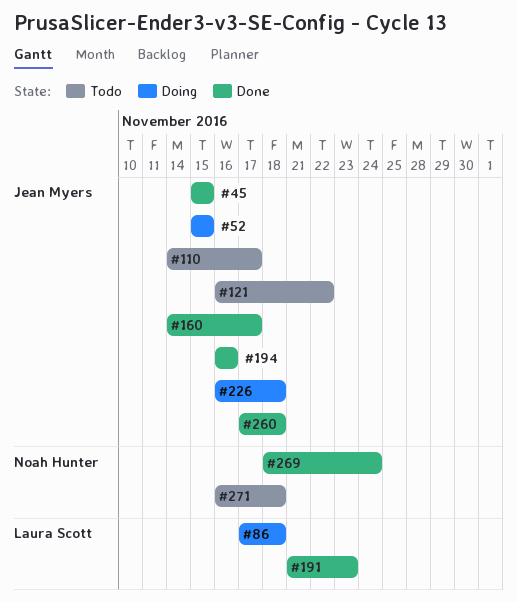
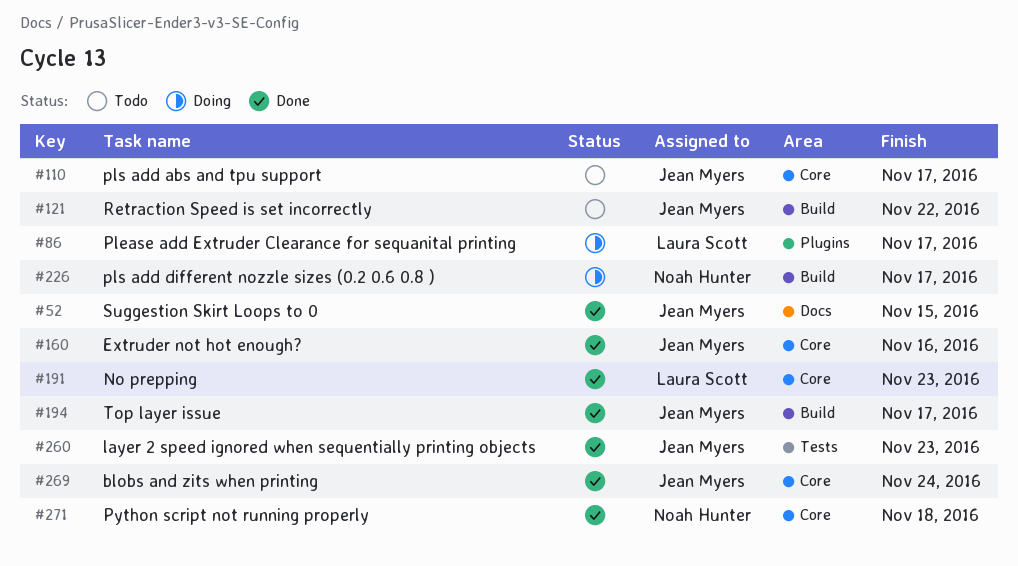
#45: present -> none
#52, status: Doing -> Done
#86, due: Nov 18 -> Nov 17
#160, due: Nov 17 -> Nov 16
#194, due: Nov 16 -> Nov 17
#226, owner: Jean Myers -> Noah Hunter
#226, due: Nov 18 -> Nov 17
#260, due: Nov 18 -> Nov 23
#269, owner: Noah Hunter -> Jean Myers
#271, status: Todo -> Done

